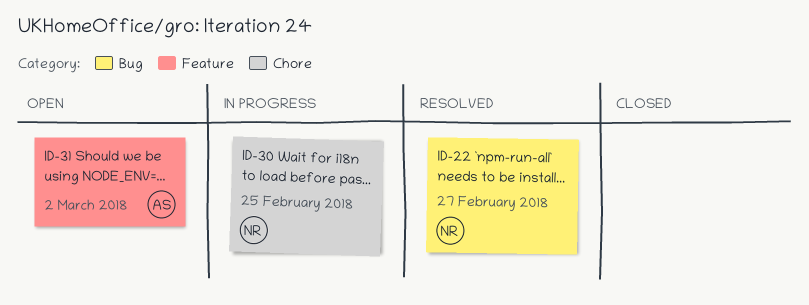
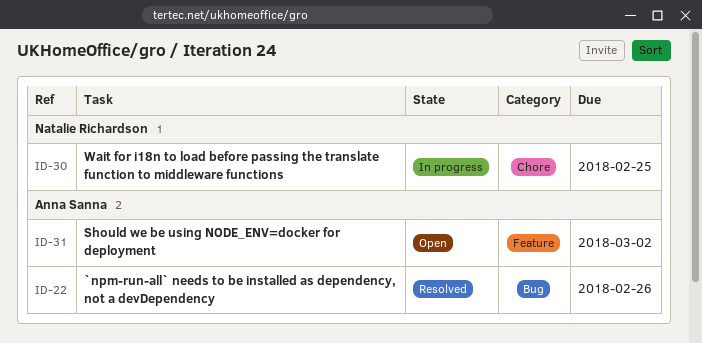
ID-22, owner: Natalie Richardson -> Anna Sanna
ID-22, due: Feb 27 -> Feb 26

